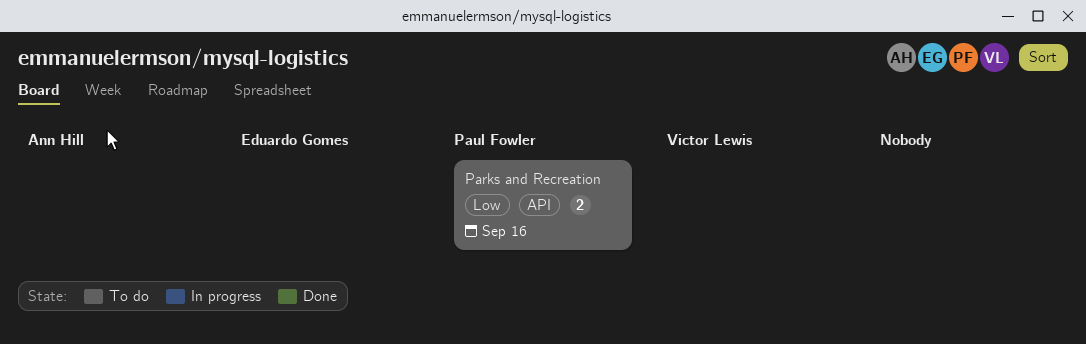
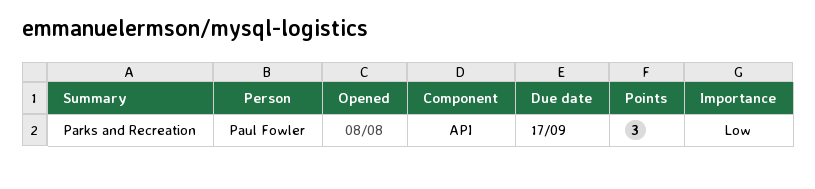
Parks and Recreation, estimate: 2 -> 3
Parks and Recreation, due: Sep 16 -> Sep 17

